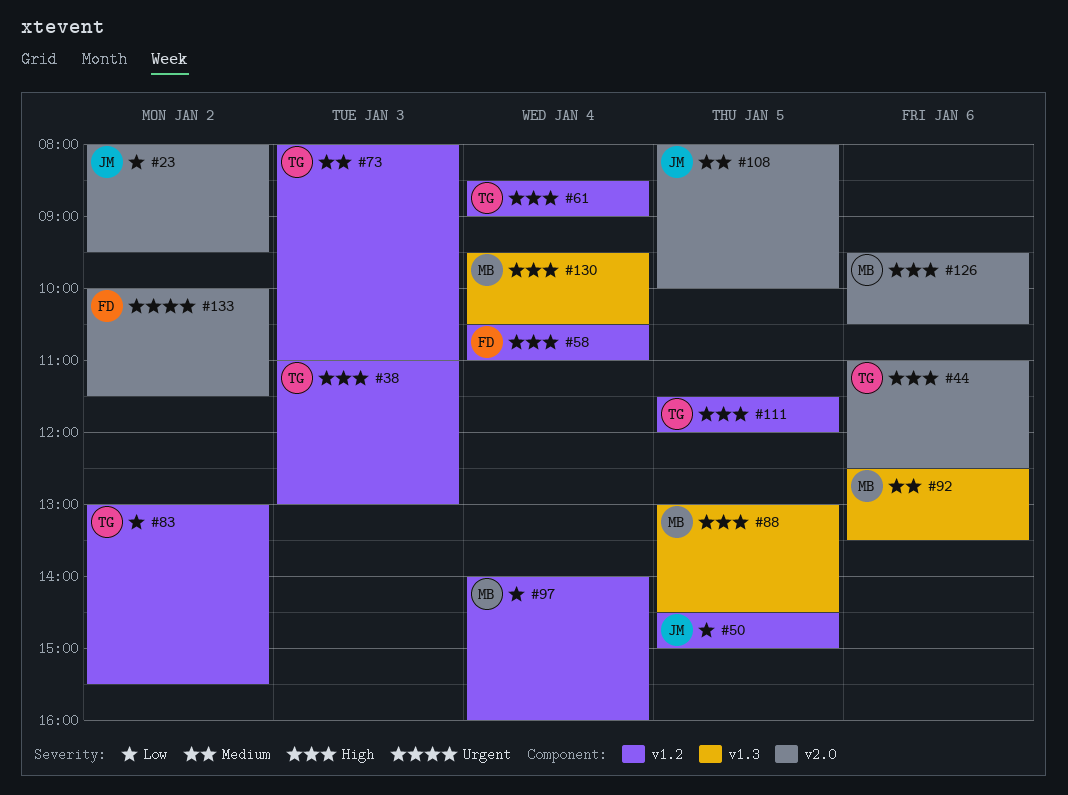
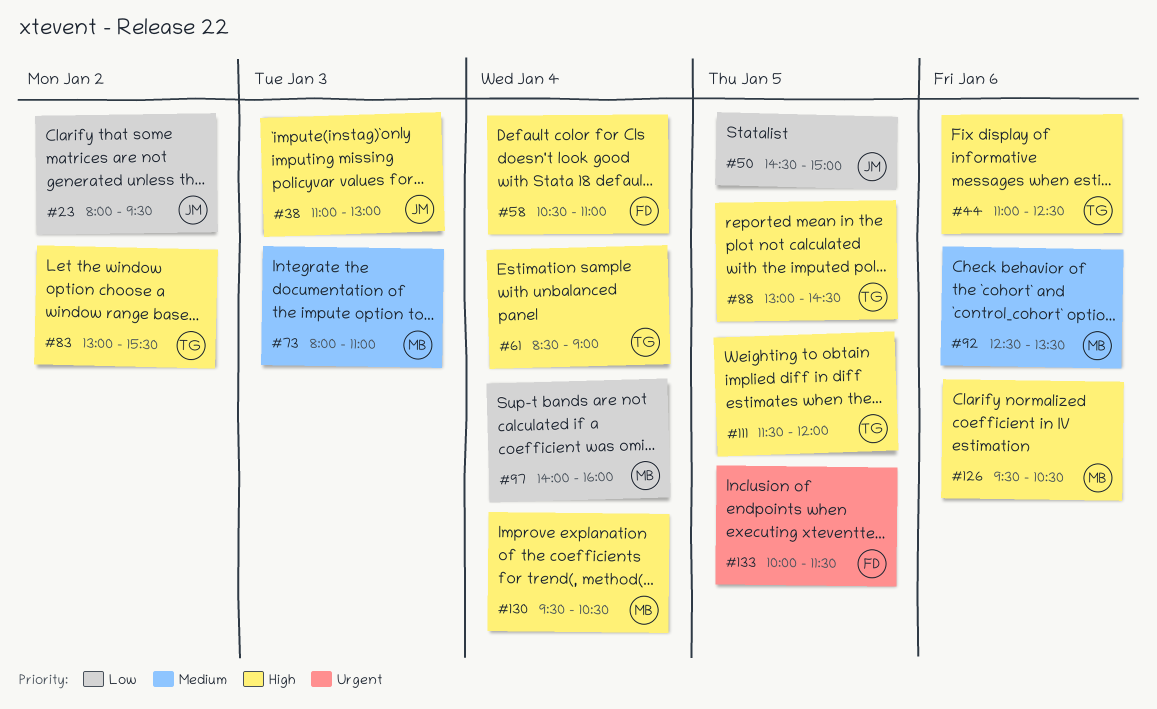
#38, owner: TG -> JM
#73, owner: TG -> MB
#83, priority: Low -> High
#88, owner: MB -> TG
#108: present -> none
#133, day: Jan 2 -> Jan 5

